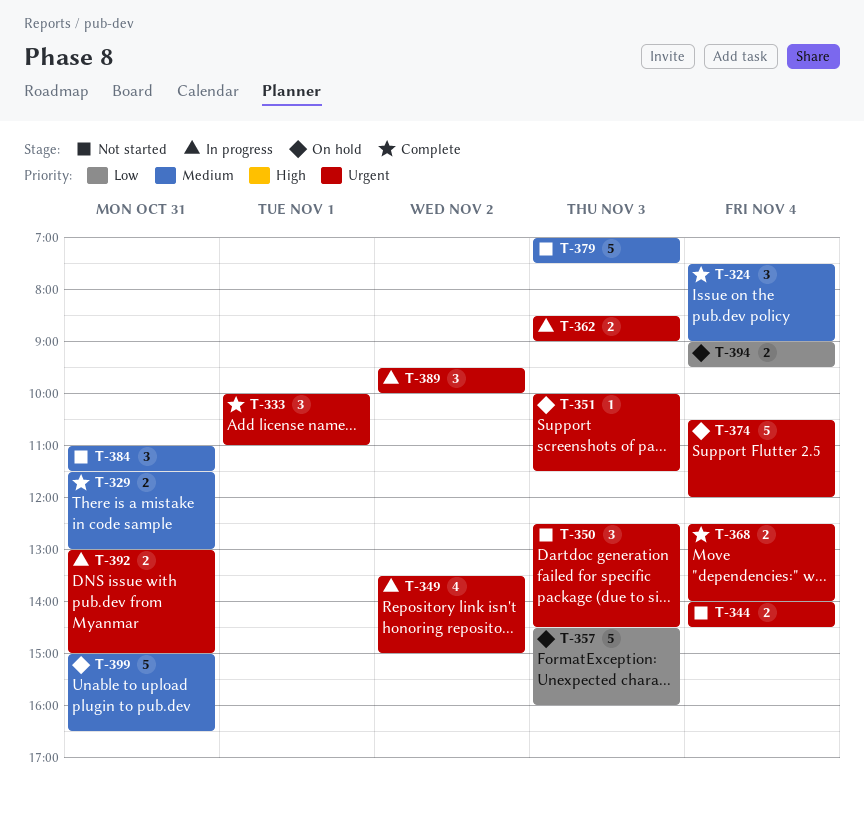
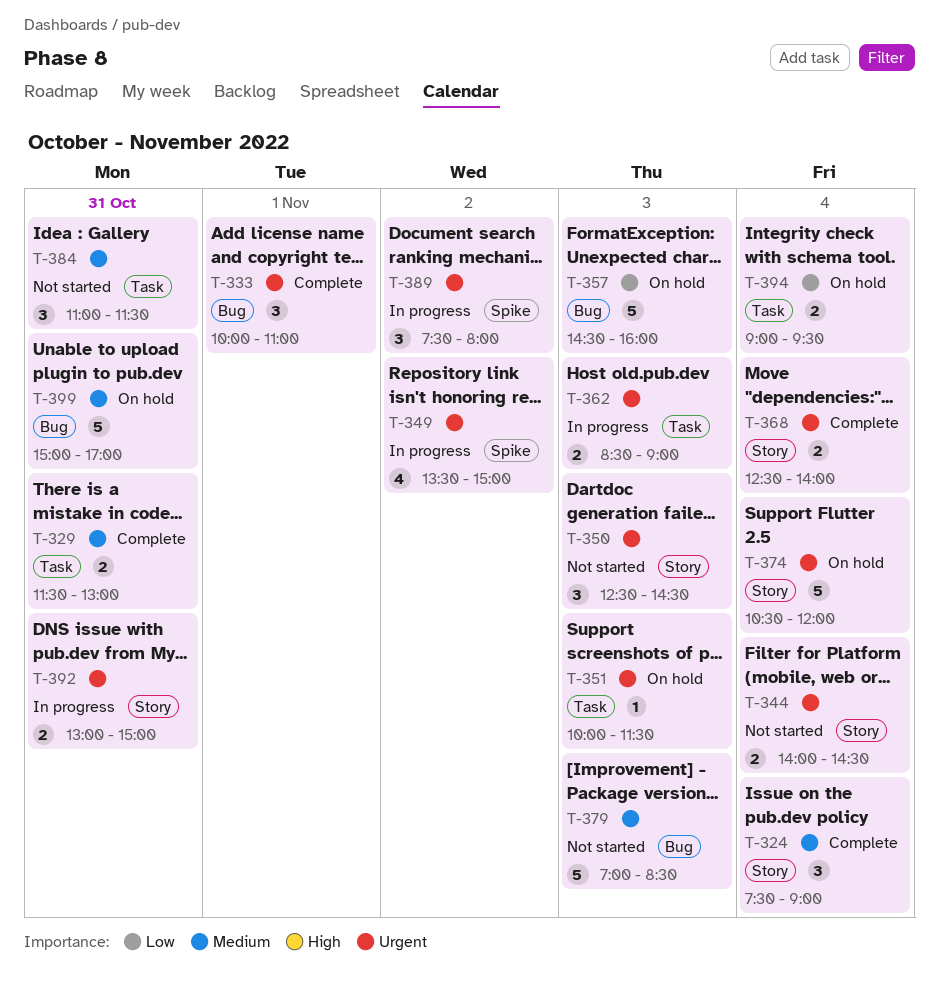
T-379, ends: 07:30 -> 08:30
T-389, begins: 09:30 -> 07:30
T-389, ends: 10:00 -> 08:00
T-399, ends: 16:30 -> 17:00

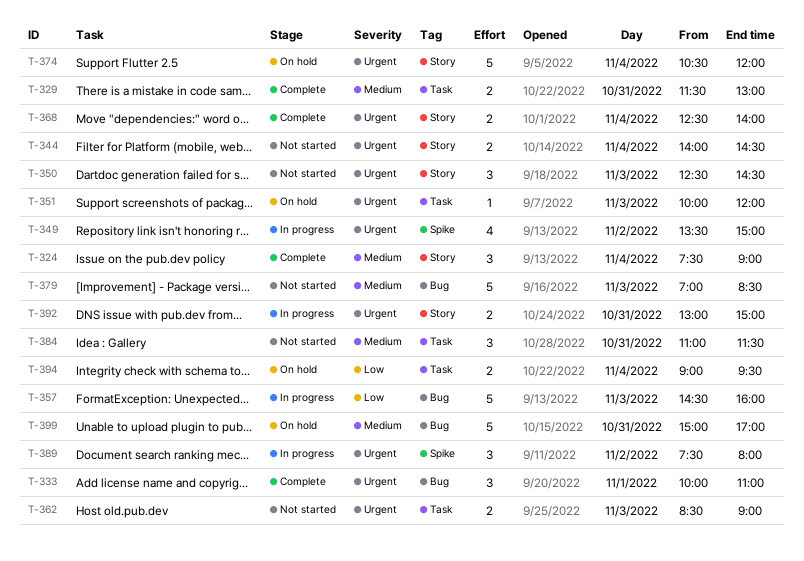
T-351, ends: 11:30 -> 12:00
T-357, status: On hold -> In progress
T-362, status: In progress -> Not started

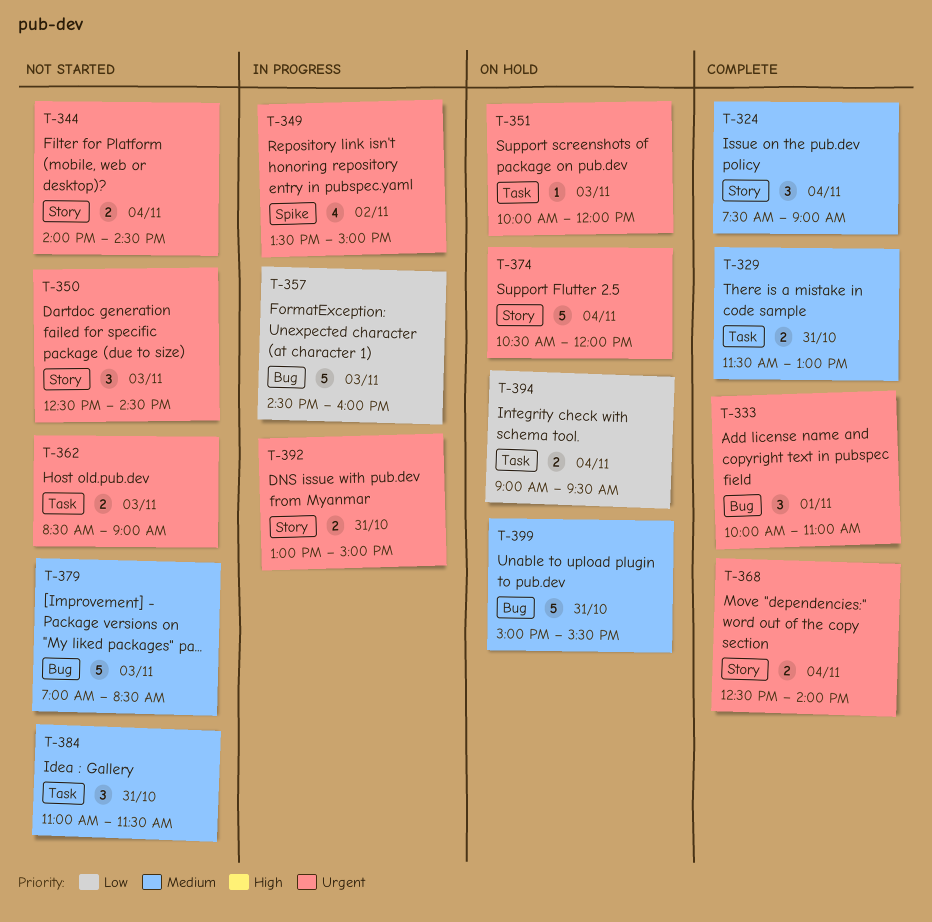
T-389: present -> none
T-399, ends: 17:00 -> 15:30

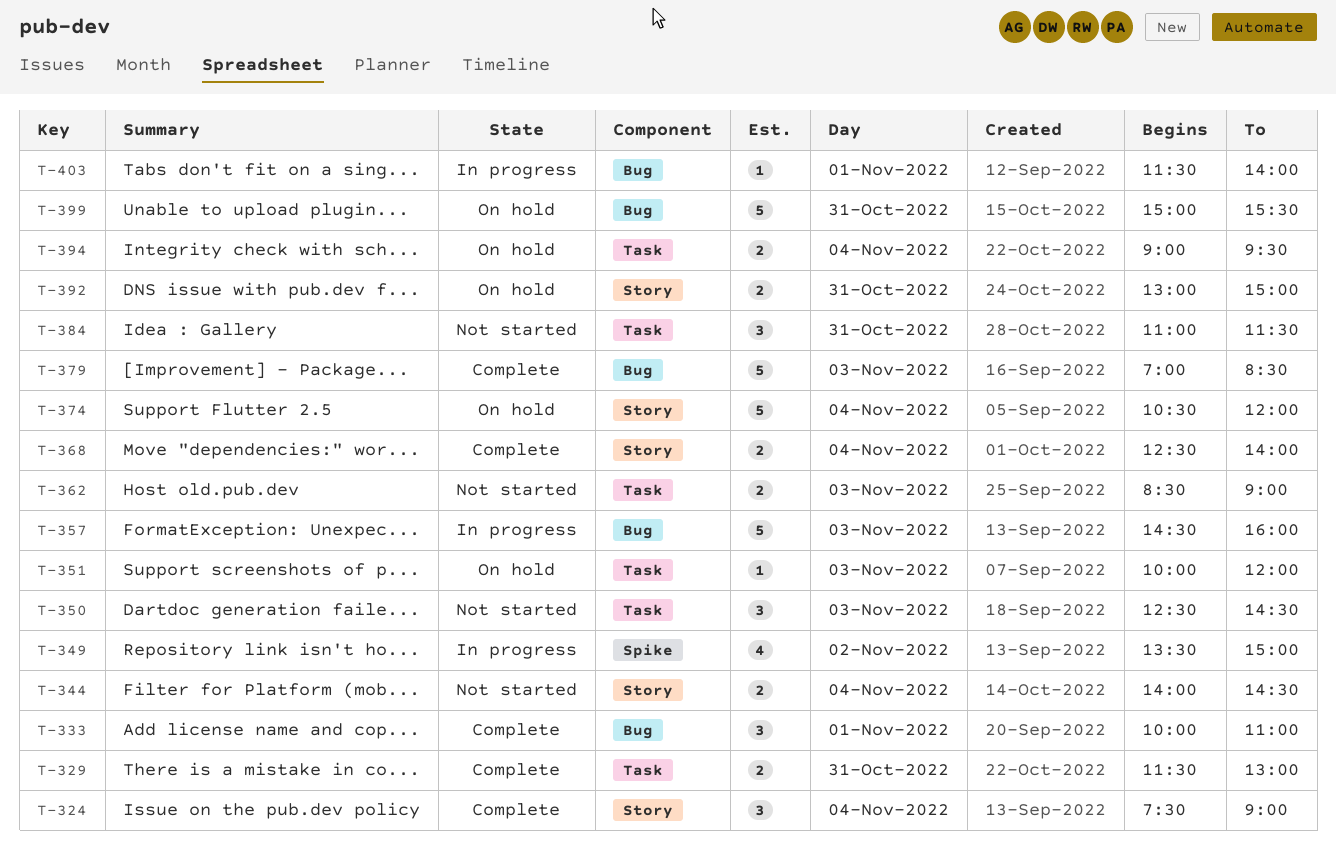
T-350, label: Story -> Task
T-379, status: Not started -> Complete
T-392, status: In progress -> On hold
T-403: none -> present

